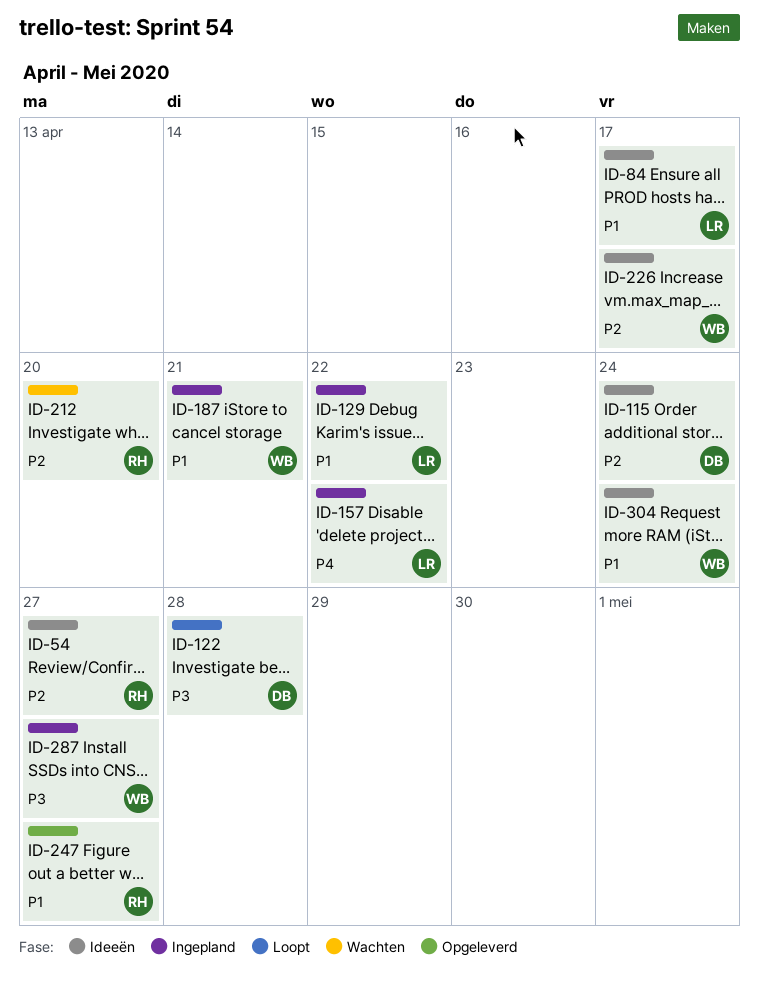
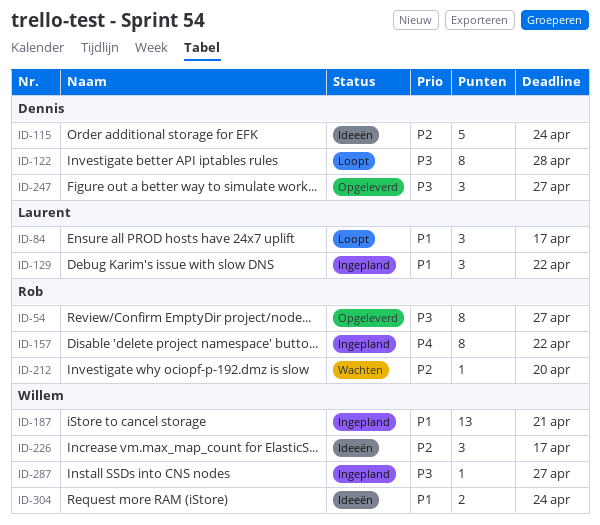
ID-54, status: Ideeën -> Opgeleverd
ID-54, priority: P2 -> P3
ID-84, status: Ideeën -> Loopt
ID-157, owner: Laurent -> Rob
ID-247, owner: Rob -> Dennis
ID-247, priority: P1 -> P3

